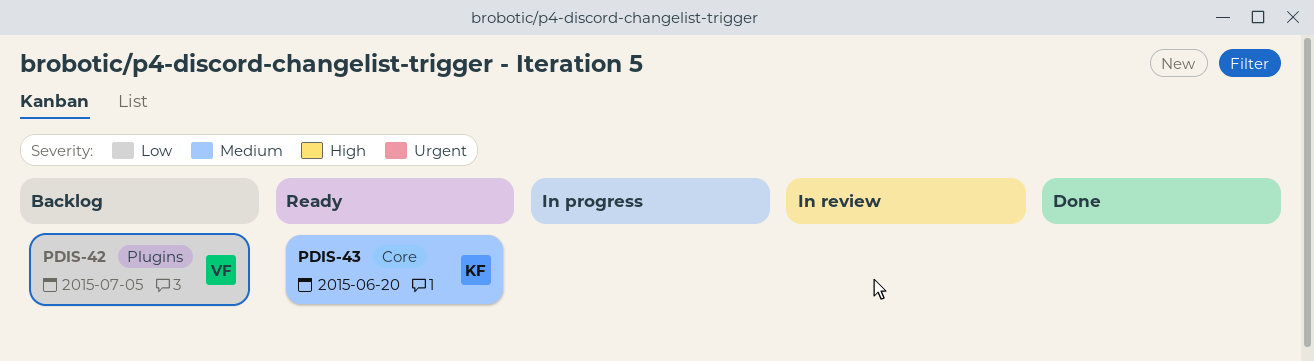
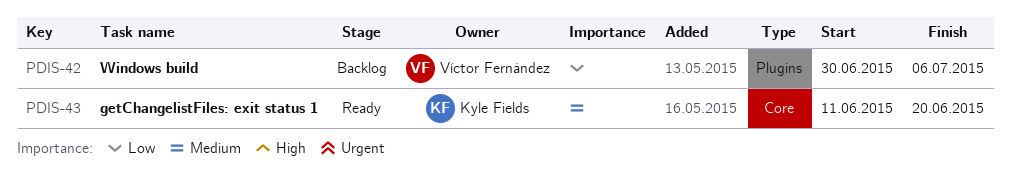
PDIS-42, due: Jul 5 -> Jul 6

